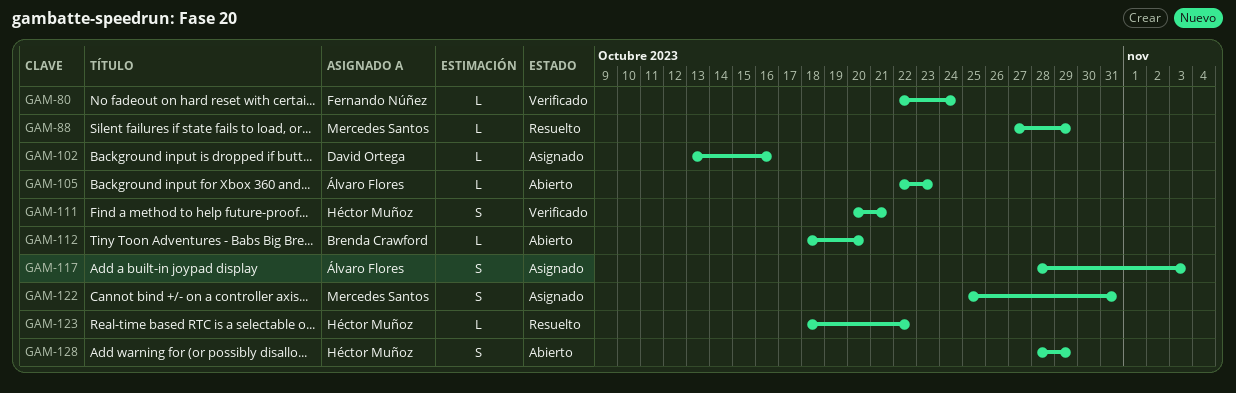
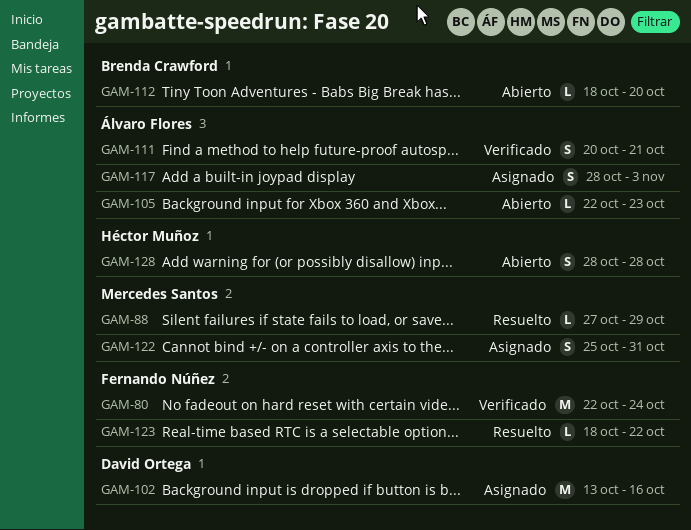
GAM-80, estimate: L -> M
GAM-102, estimate: L -> M
GAM-111, owner: Héctor Muñoz -> Álvaro Flores
GAM-123, owner: Héctor Muñoz -> Fernando Núñez
GAM-128, due: Oct 29 -> Oct 28

